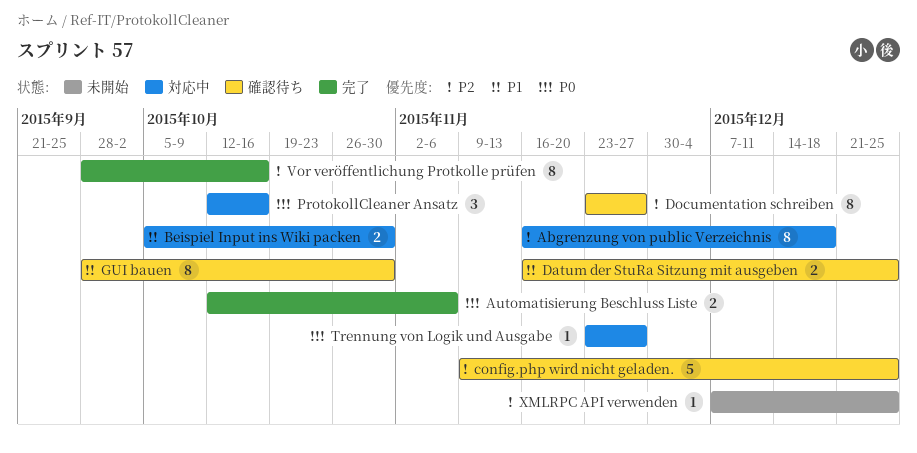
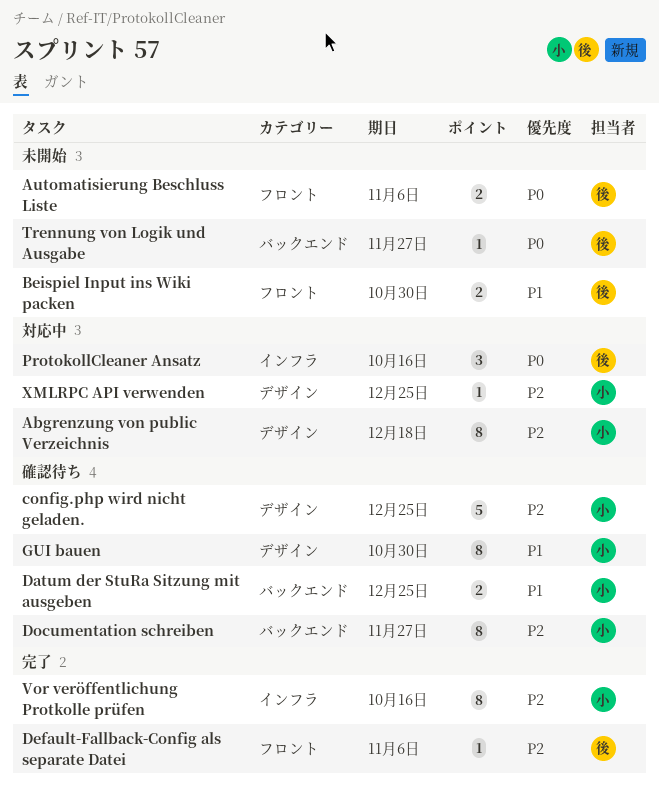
Automatisierung Beschluss Liste, status: 完了 -> 未開始
Beispiel Input ins Wiki packen, status: 対応中 -> 未開始
Default-Fallback-Config als separate Datei: none -> present
Trennung von Logik und Ausgabe, status: 対応中 -> 未開始
XMLRPC API verwenden, status: 未開始 -> 対応中

